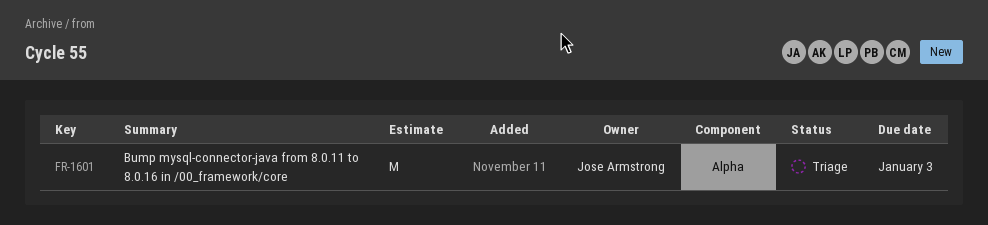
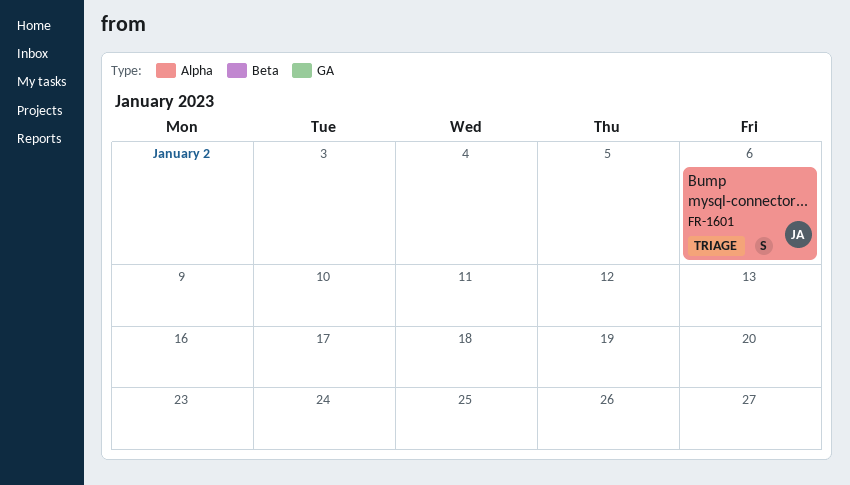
FR-1601, estimate: M -> S
FR-1601, due: Jan 3 -> Jan 6

